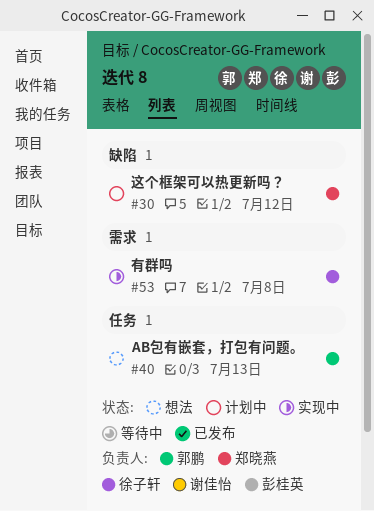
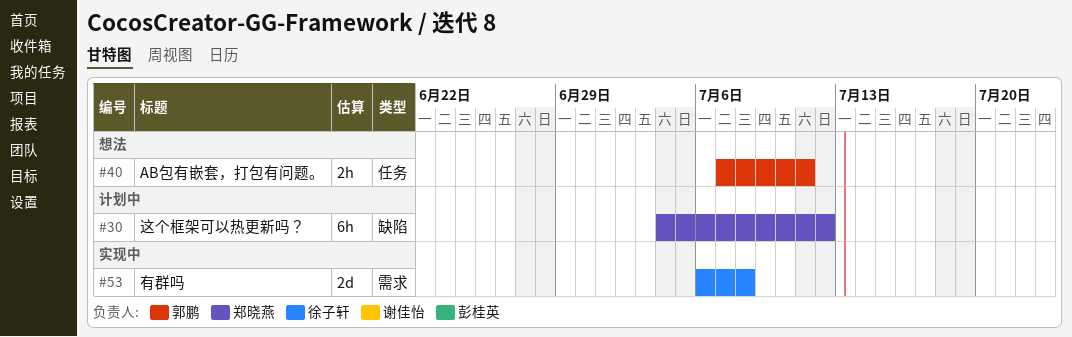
#40, due: Jul 13 -> Jul 11

